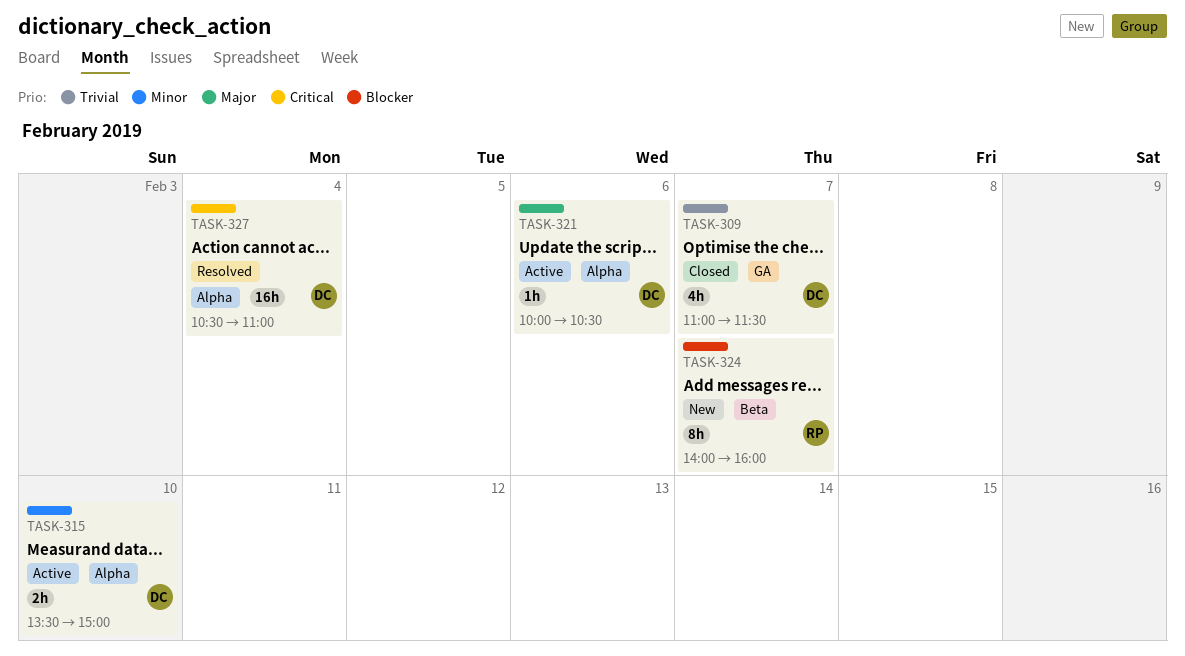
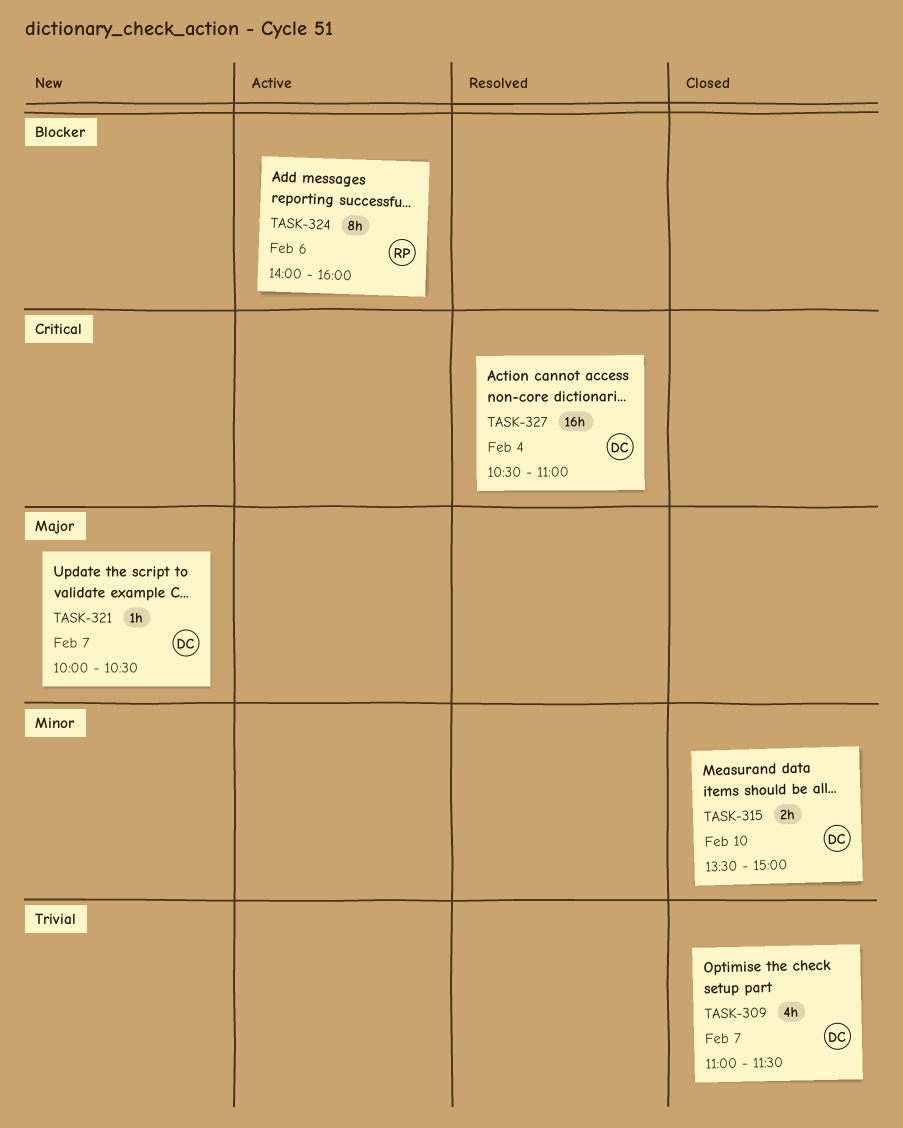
TASK-315, status: Active -> Closed
TASK-321, status: Active -> New
TASK-321, day: Feb 6 -> Feb 7
TASK-324, status: New -> Active
TASK-324, day: Feb 7 -> Feb 6

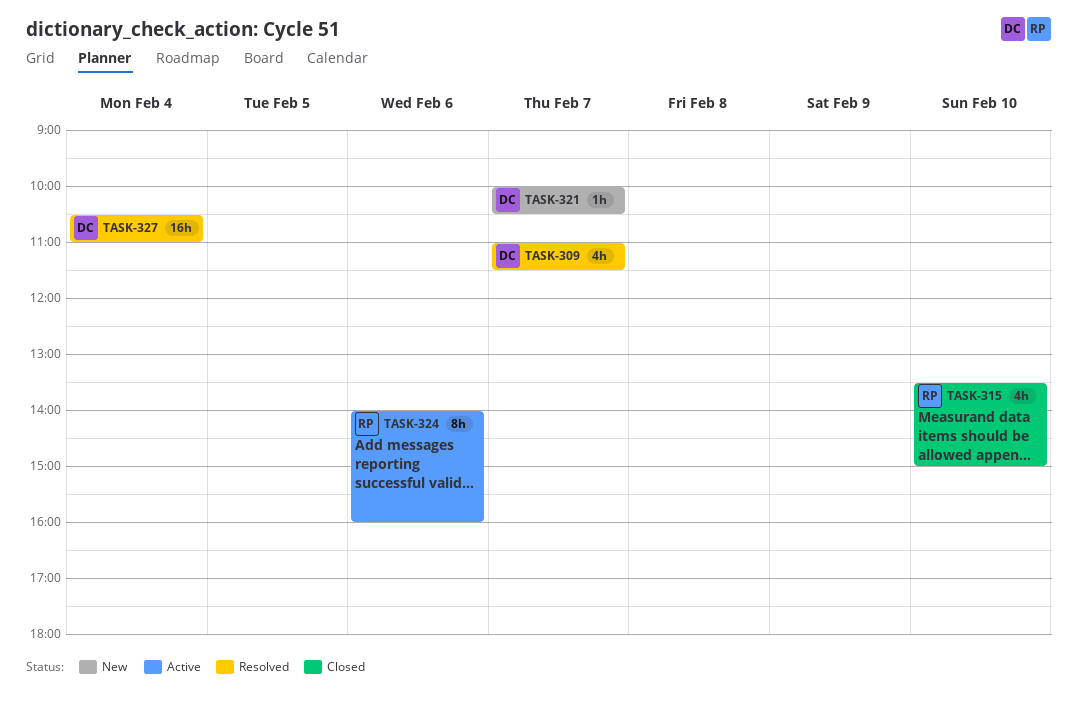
TASK-309, status: Closed -> Resolved
TASK-315, owner: DC -> RP
TASK-315, estimate: 2h -> 4h

